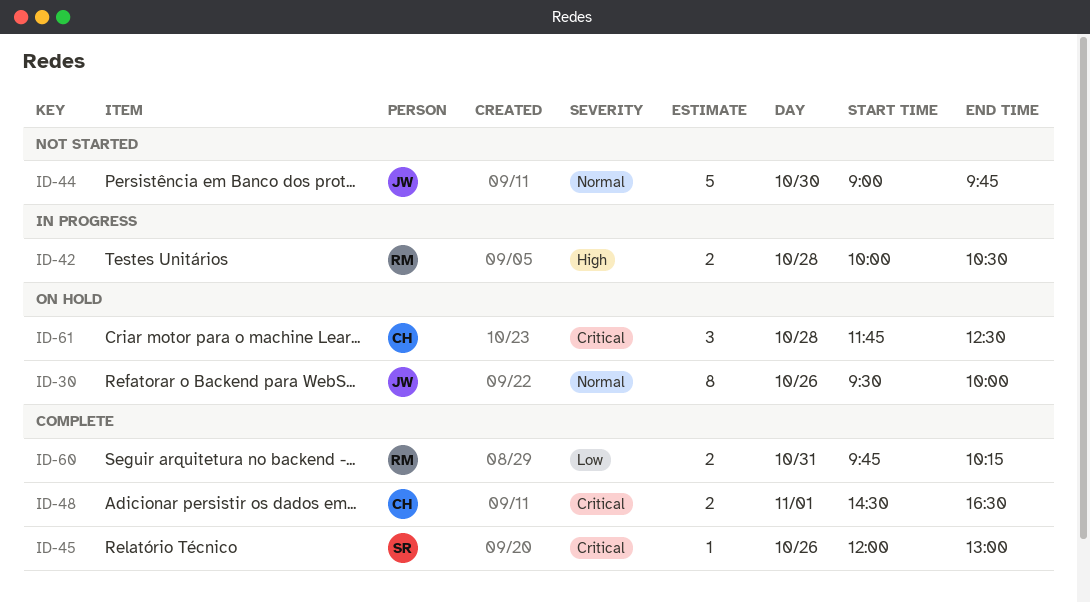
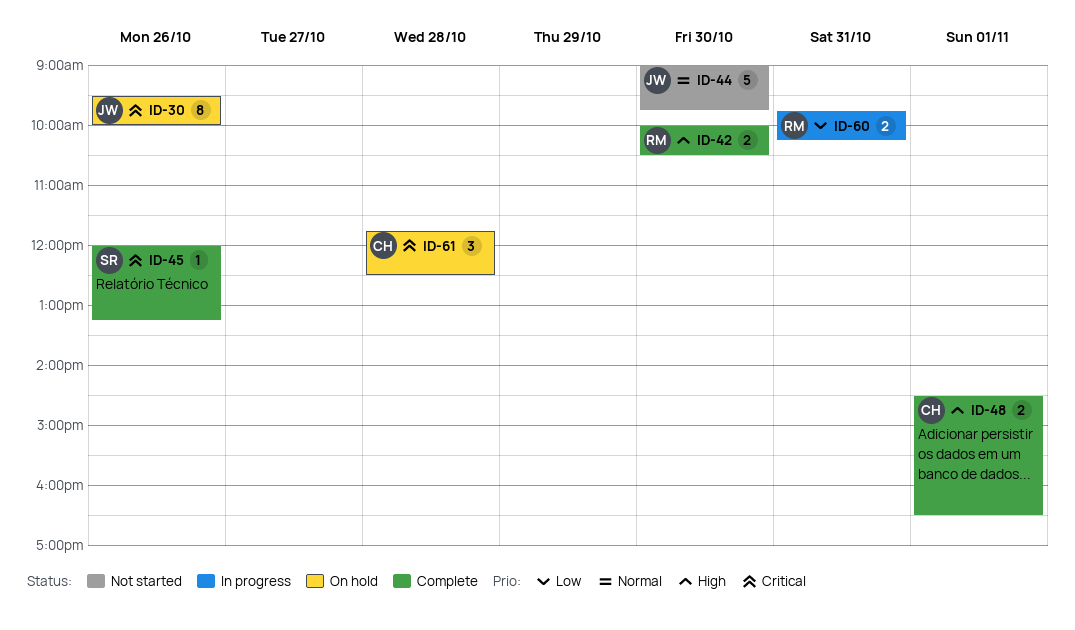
ID-30, priority: Normal -> Critical
ID-42, status: In progress -> Complete
ID-42, day: Oct 28 -> Oct 30
ID-45, ends: 13:00 -> 13:15
ID-48, priority: Critical -> High
ID-60, status: Complete -> In progress

